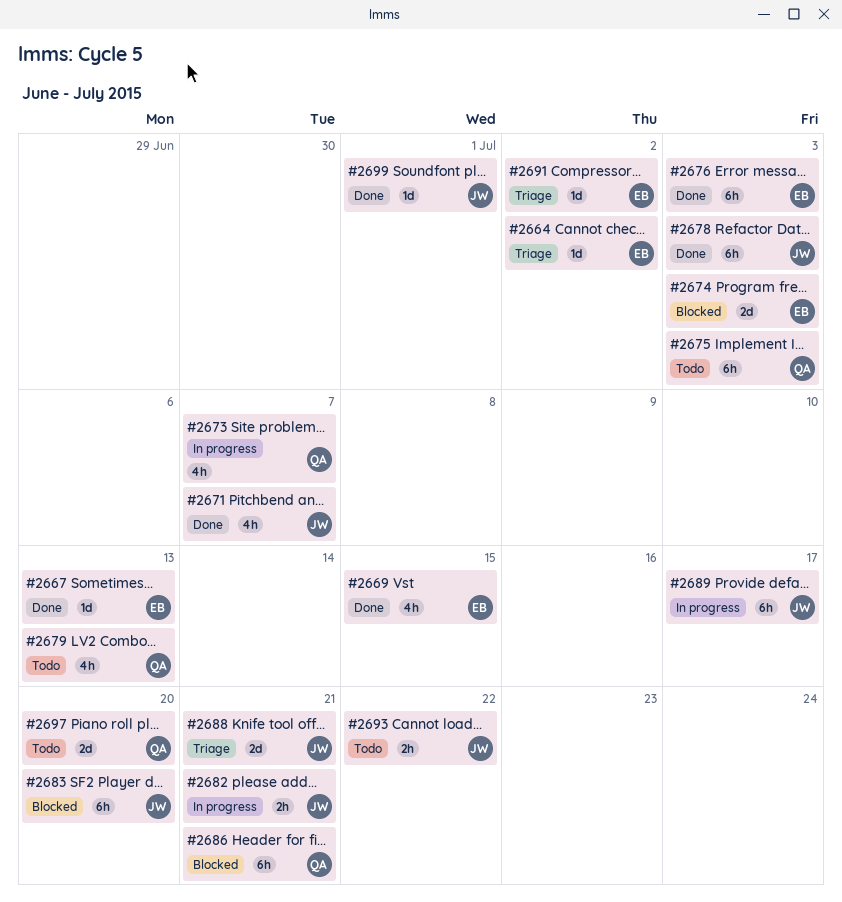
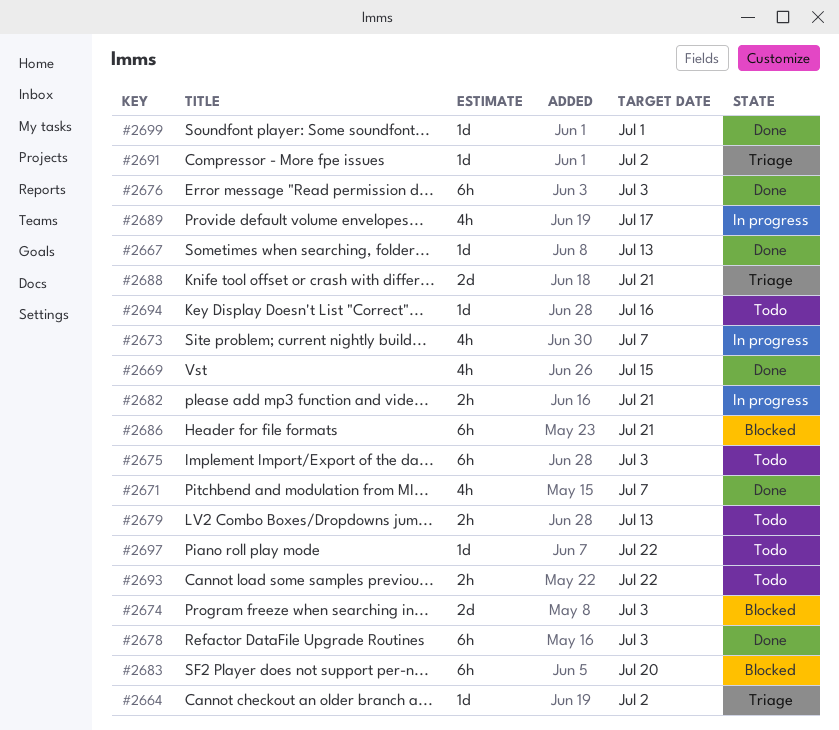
#2679, estimate: 4h -> 2h
#2689, estimate: 6h -> 4h
#2694: none -> present
#2697, estimate: 2d -> 1d
#2697, due: Jul 20 -> Jul 22

